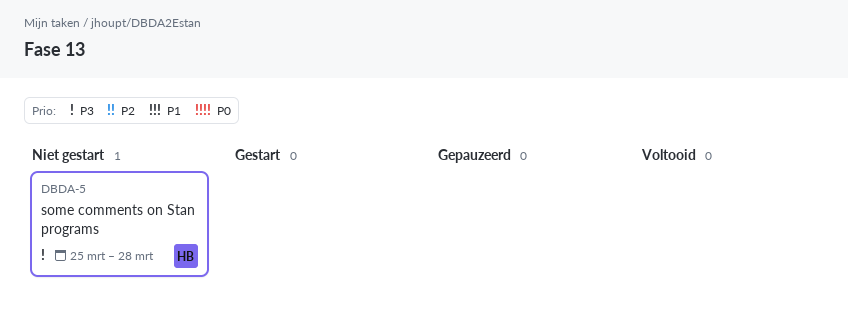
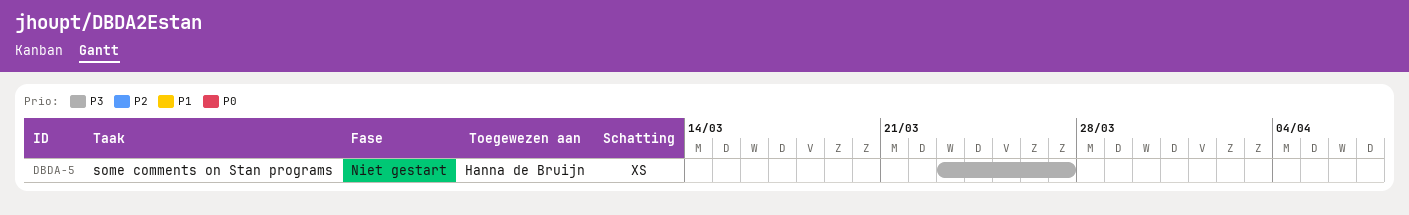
DBDA-5, start: Mar 25 -> Mar 23
DBDA-5, due: Mar 28 -> Mar 27

